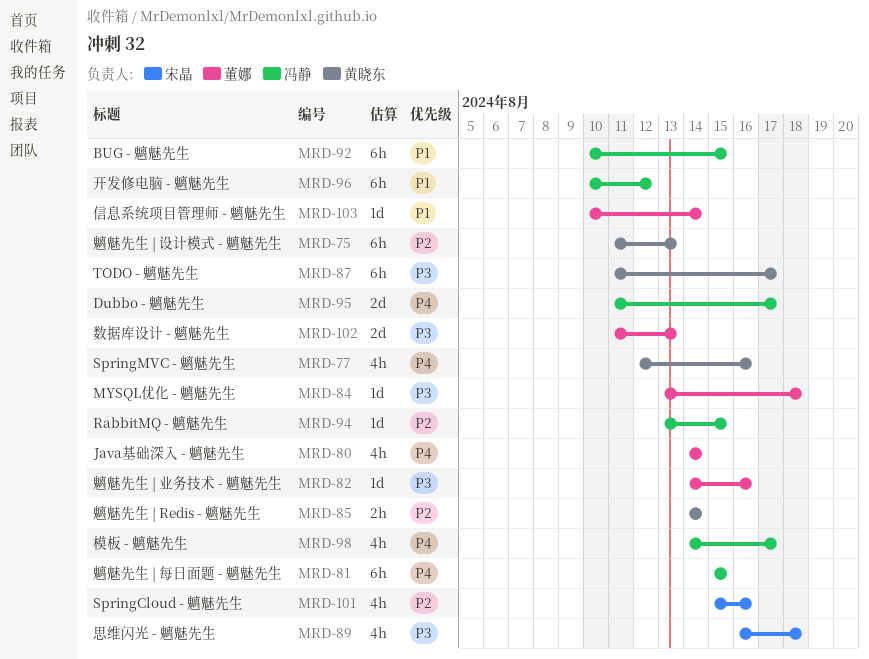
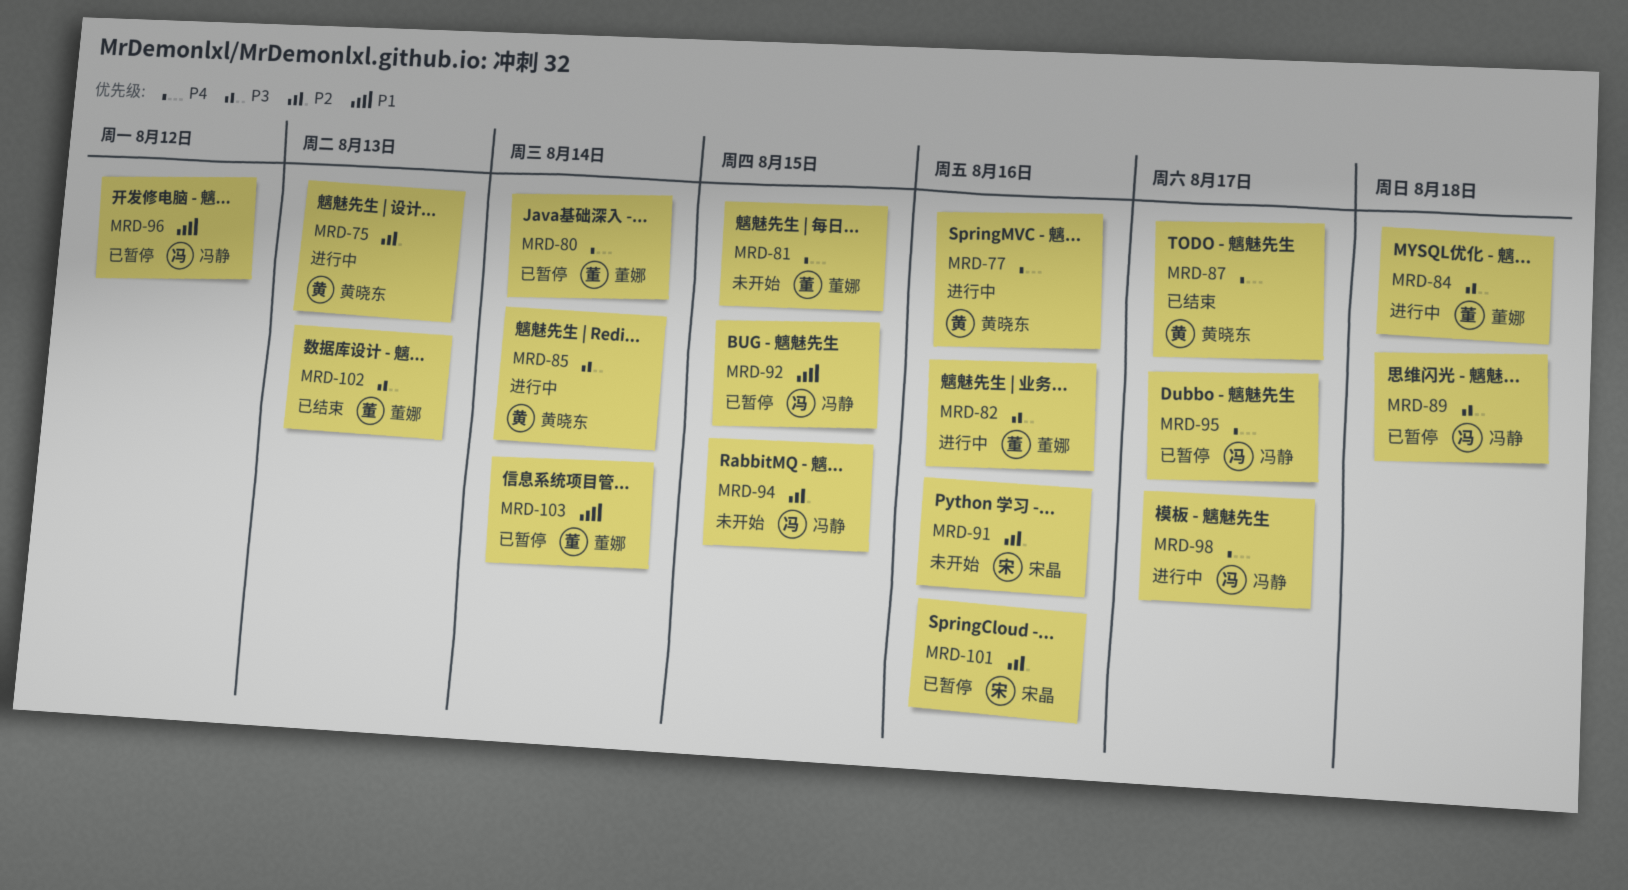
MRD-81, owner: 冯静 -> 董娜
MRD-85, priority: P2 -> P3
MRD-87, priority: P3 -> P4
MRD-89, owner: 宋晶 -> 冯静
MRD-91: none -> present

